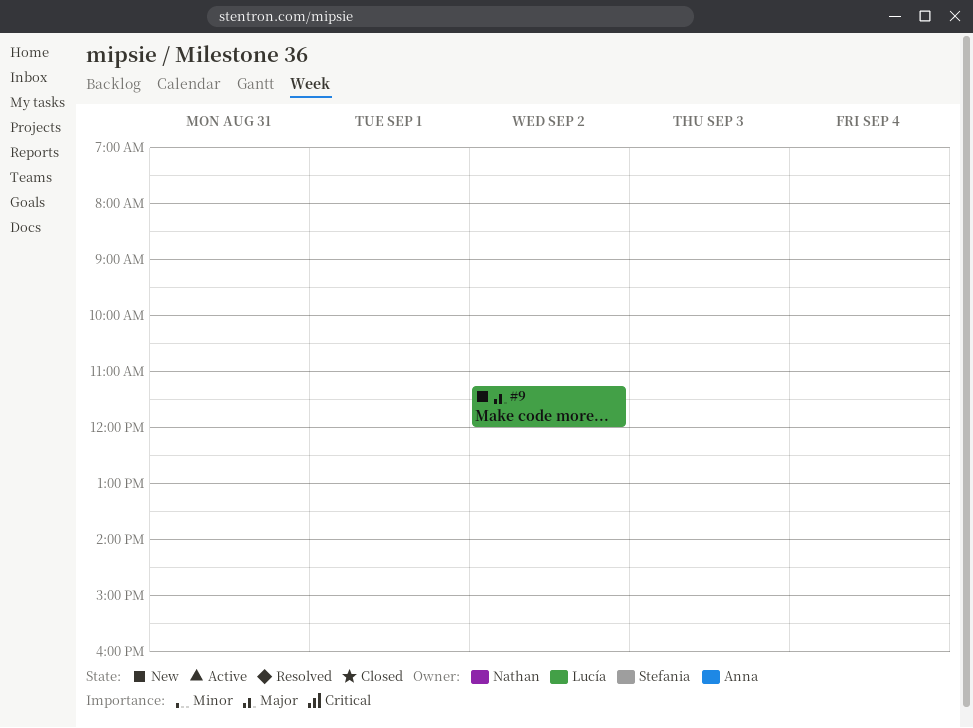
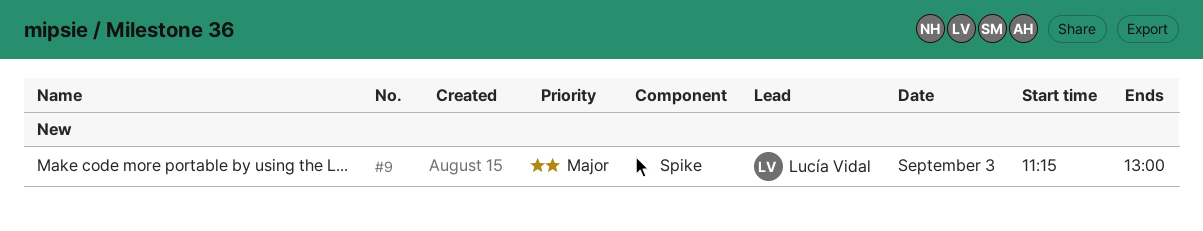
#9, day: Sep 2 -> Sep 3
#9, ends: 12:00 -> 13:00

